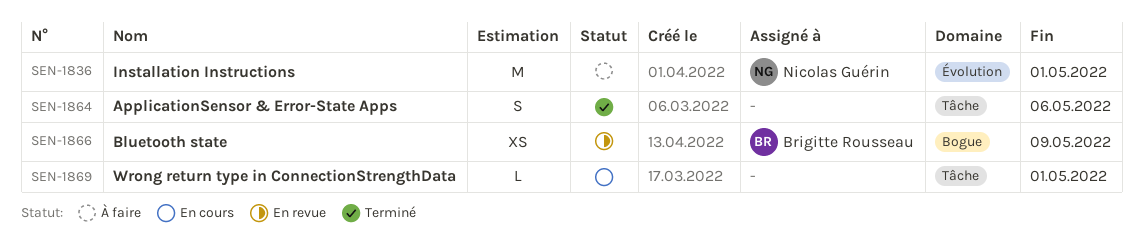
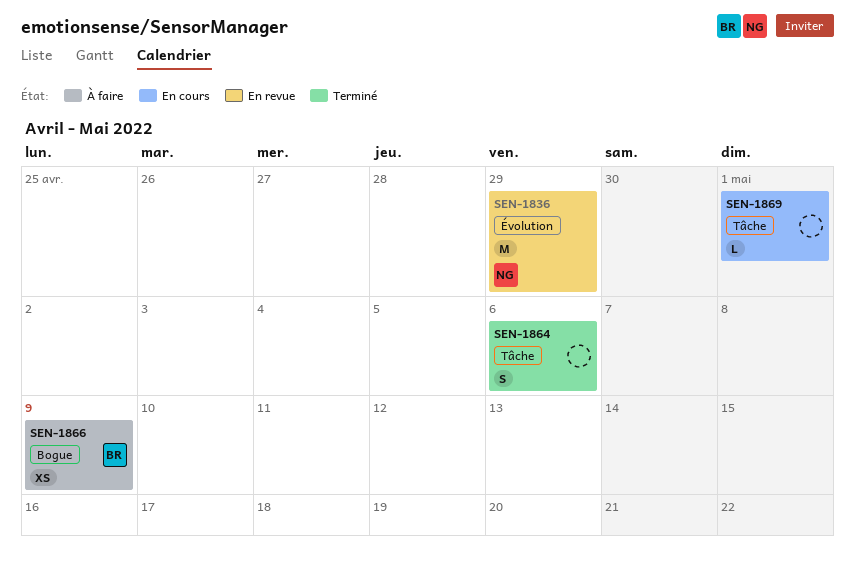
SEN-1836, status: À faire -> En revue
SEN-1836, due: May 1 -> Apr 29
SEN-1866, status: En revue -> À faire

